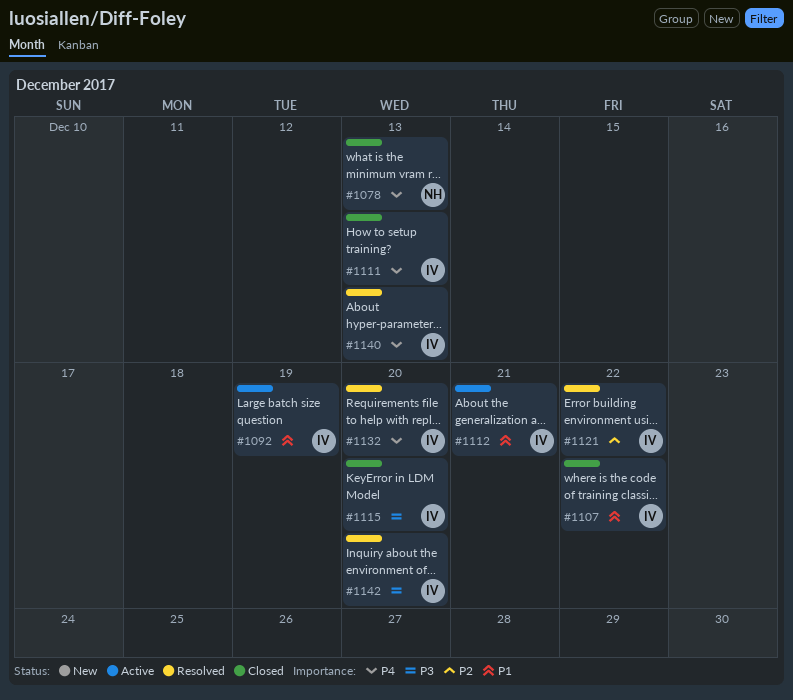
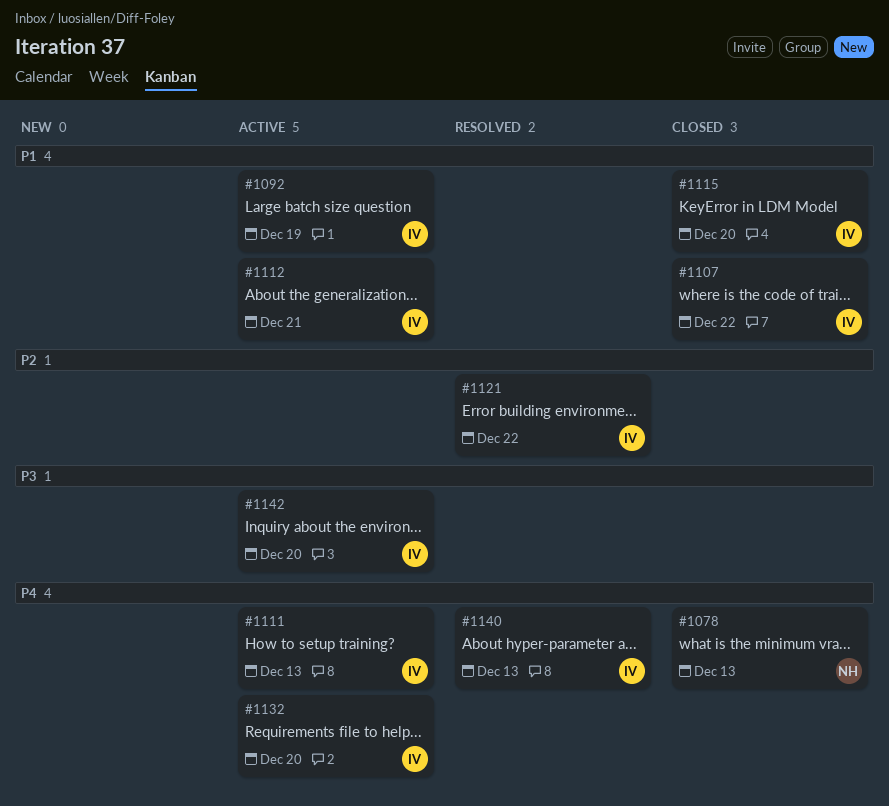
#1111, status: Closed -> Active
#1115, priority: P3 -> P1
#1132, status: Resolved -> Active
#1142, status: Resolved -> Active

